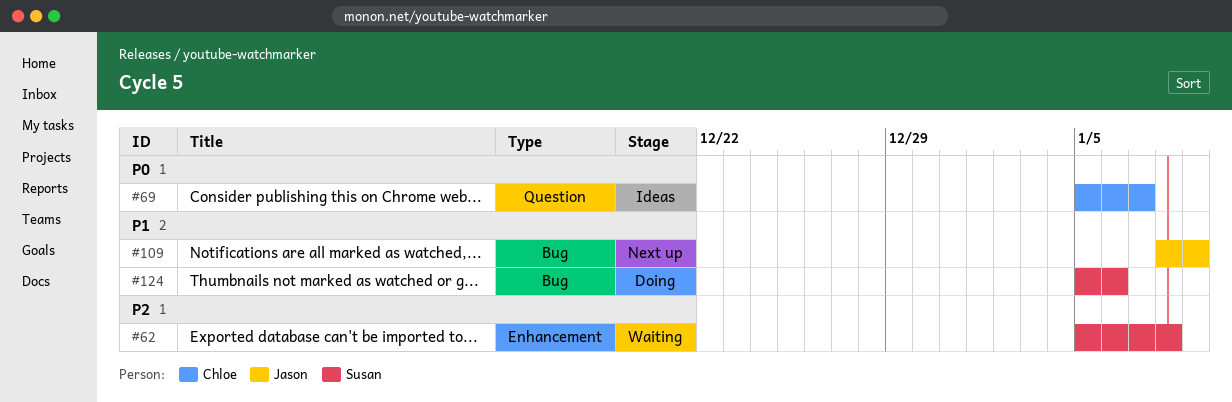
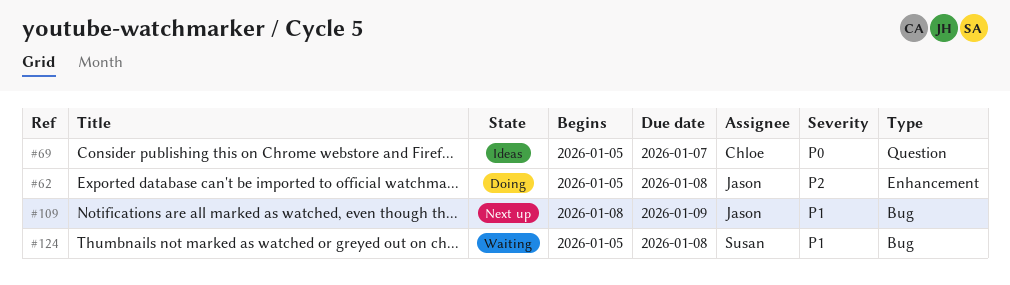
#62, status: Waiting -> Doing
#62, owner: Susan -> Jason
#124, status: Doing -> Waiting
#124, due: Jan 6 -> Jan 8

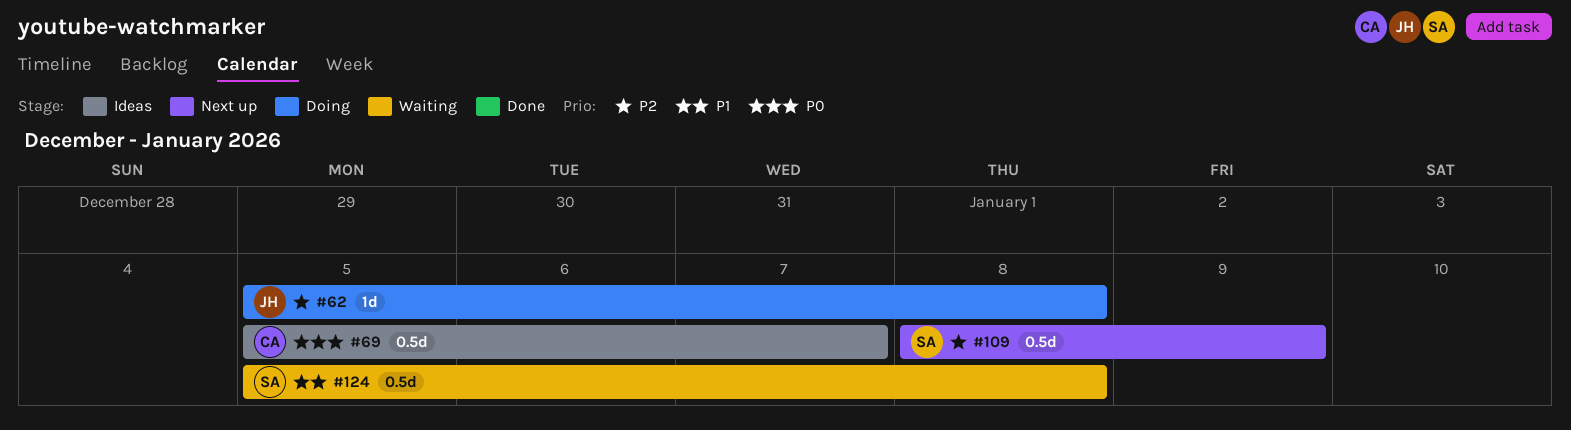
#109, owner: Jason -> Susan
#109, priority: P1 -> P2

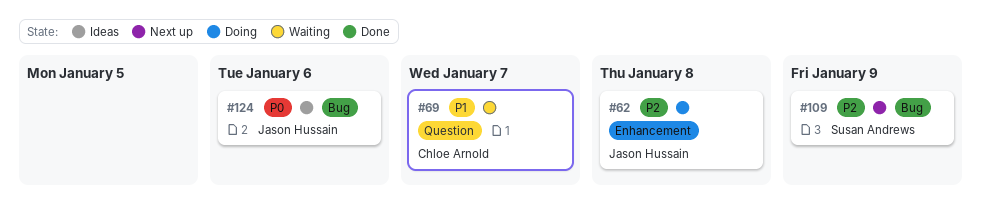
#69, status: Ideas -> Waiting
#69, priority: P0 -> P1
#124, status: Waiting -> Ideas
#124, owner: Susan Andrews -> Jason Hussain
#124, priority: P1 -> P0
#124, due: Jan 8 -> Jan 6

